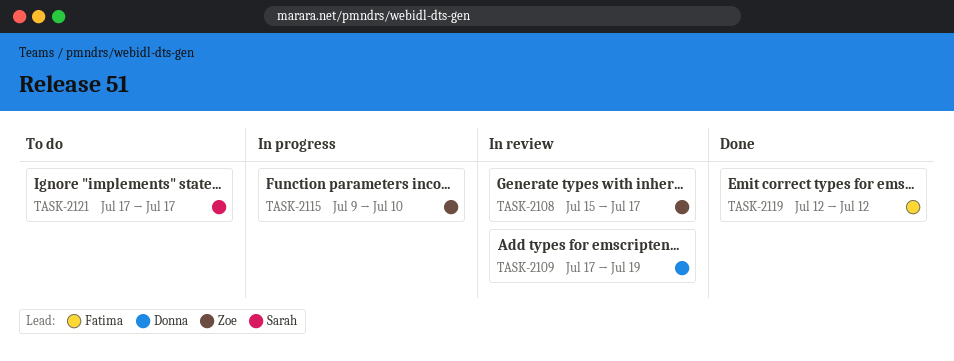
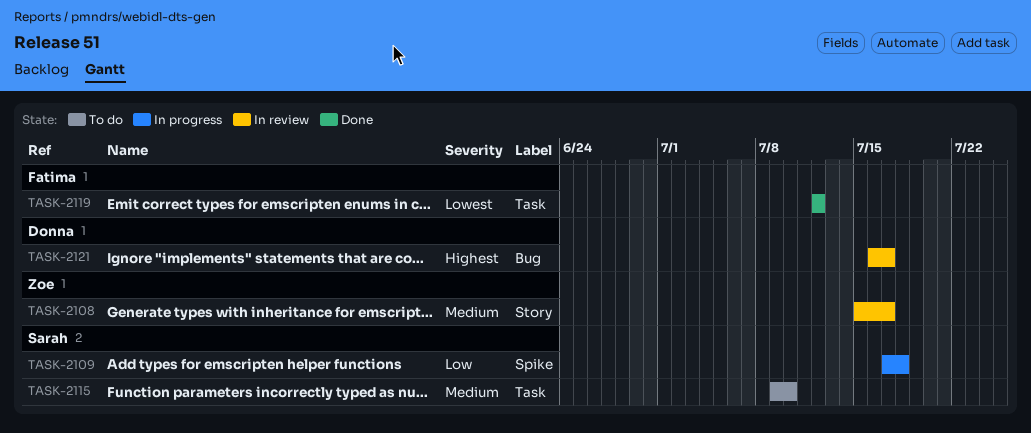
TASK-2109, status: In review -> In progress
TASK-2109, owner: Donna -> Sarah
TASK-2109, due: Jul 19 -> Jul 18
TASK-2115, status: In progress -> To do
TASK-2115, owner: Zoe -> Sarah
TASK-2121, status: To do -> In review
TASK-2121, owner: Sarah -> Donna
TASK-2121, start: Jul 17 -> Jul 16

